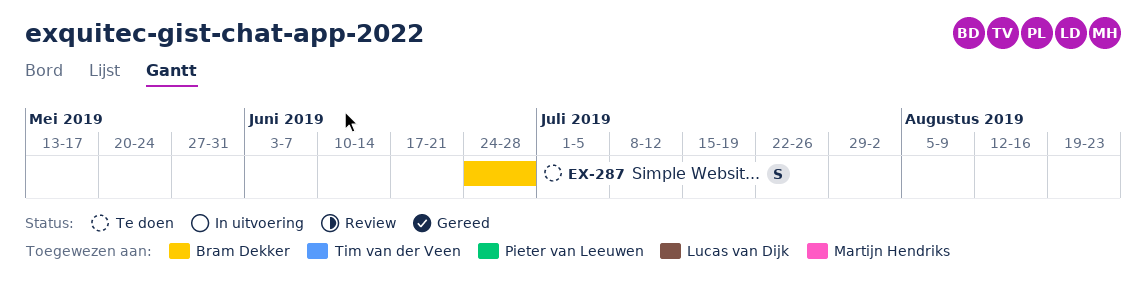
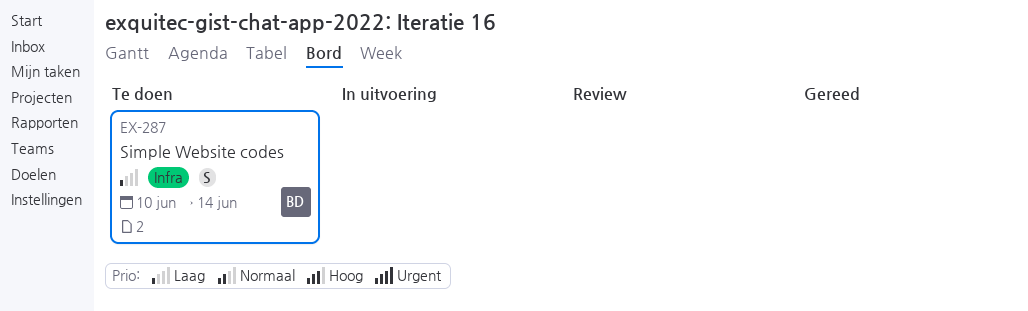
EX-287, start: Jun 24 -> Jun 10
EX-287, due: Jun 28 -> Jun 14

